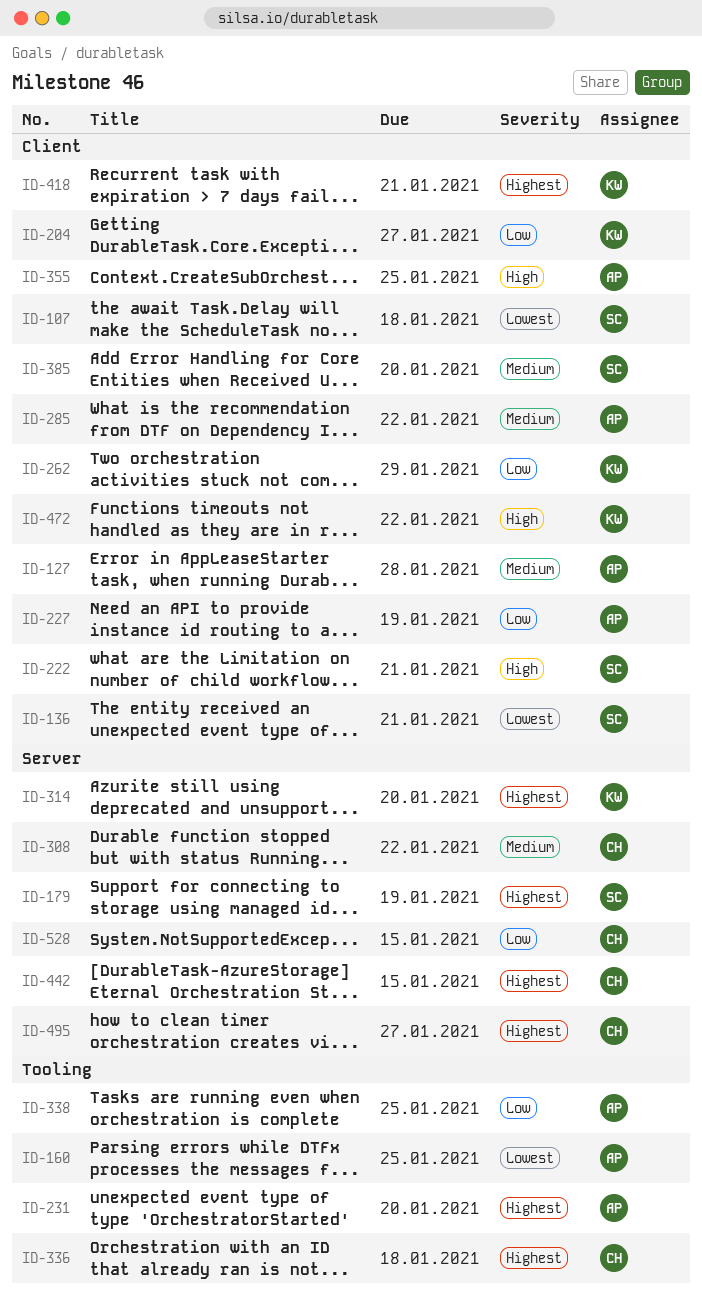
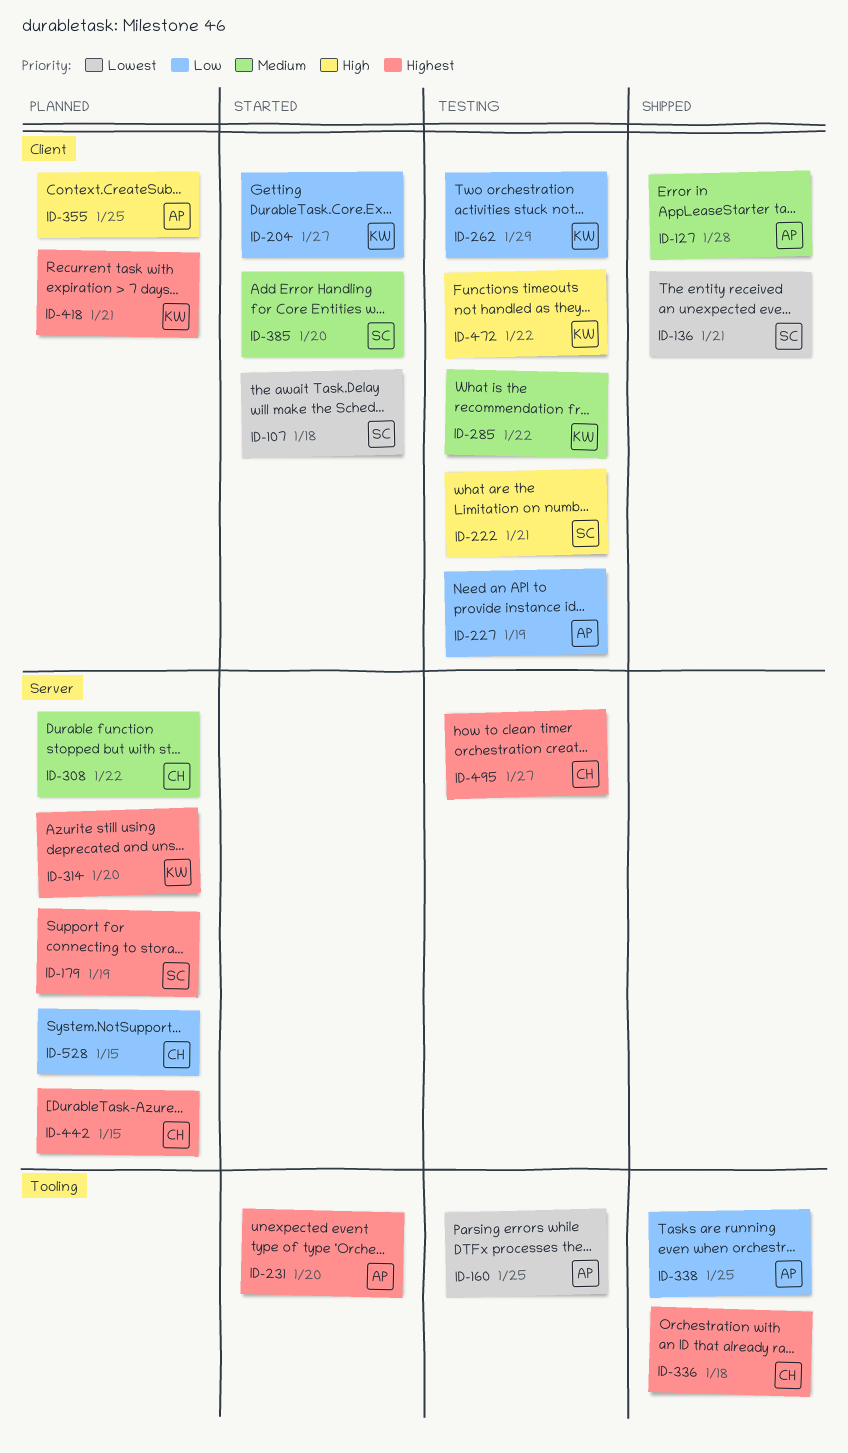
ID-285, owner: AP -> KW

